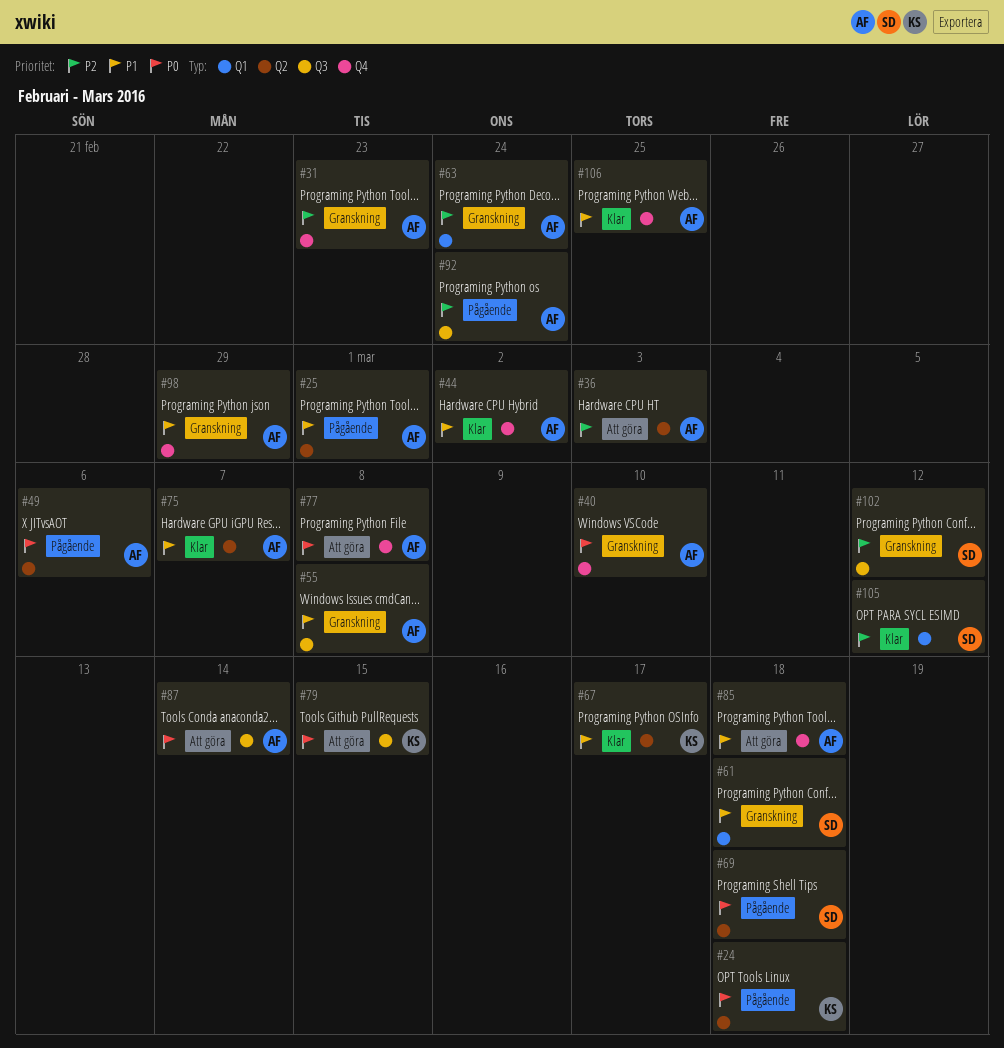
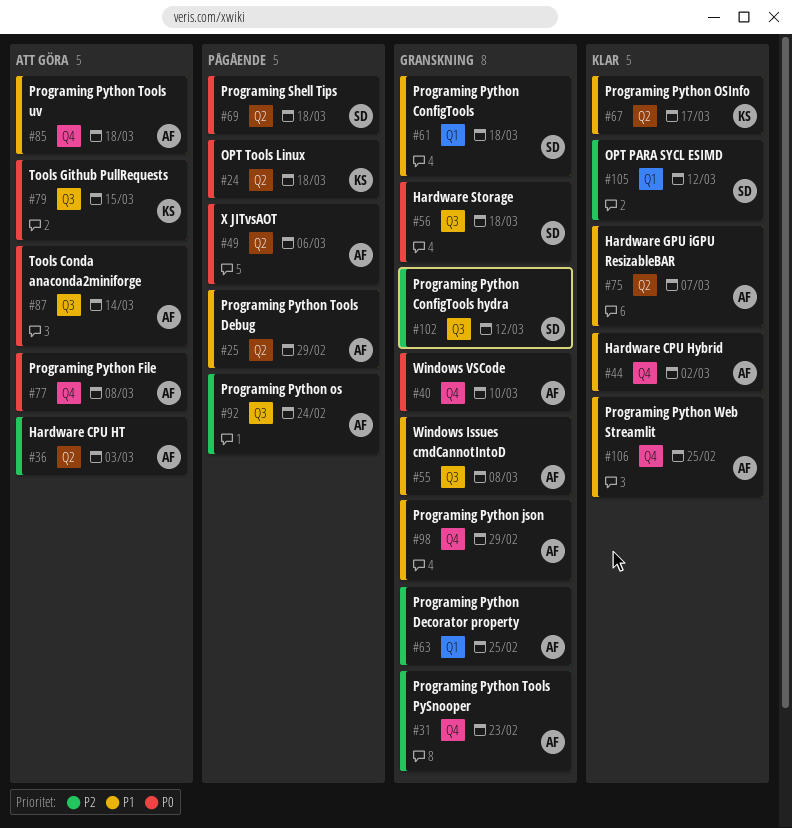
#25, due: Mar 1 -> Feb 29
#56: none -> present
#63, due: Feb 24 -> Feb 25

